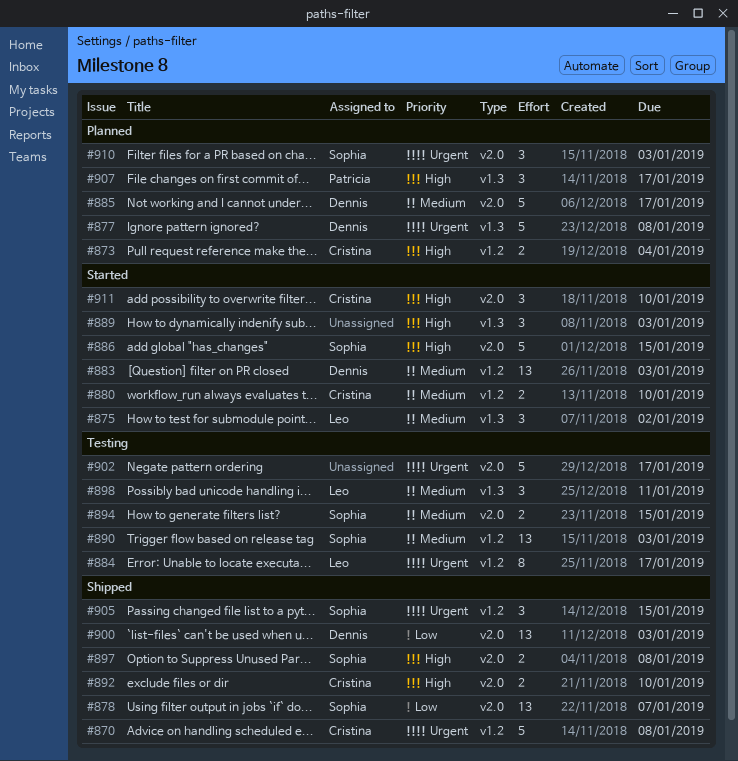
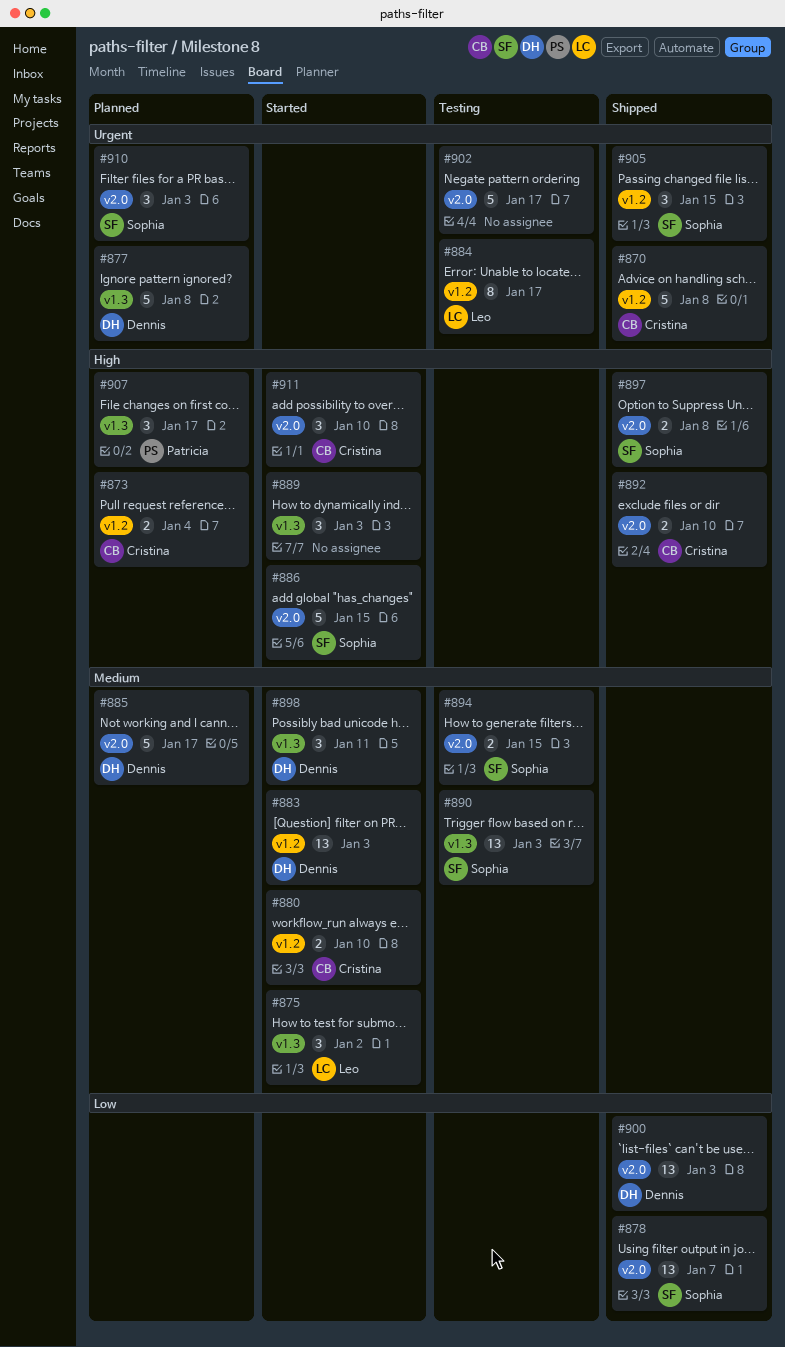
#890, label: v1.2 -> v1.3
#898, status: Testing -> Started
#898, owner: Leo -> Dennis

